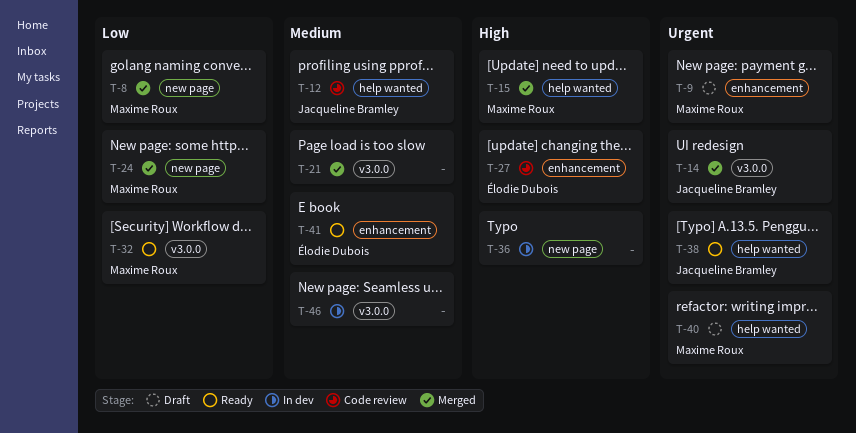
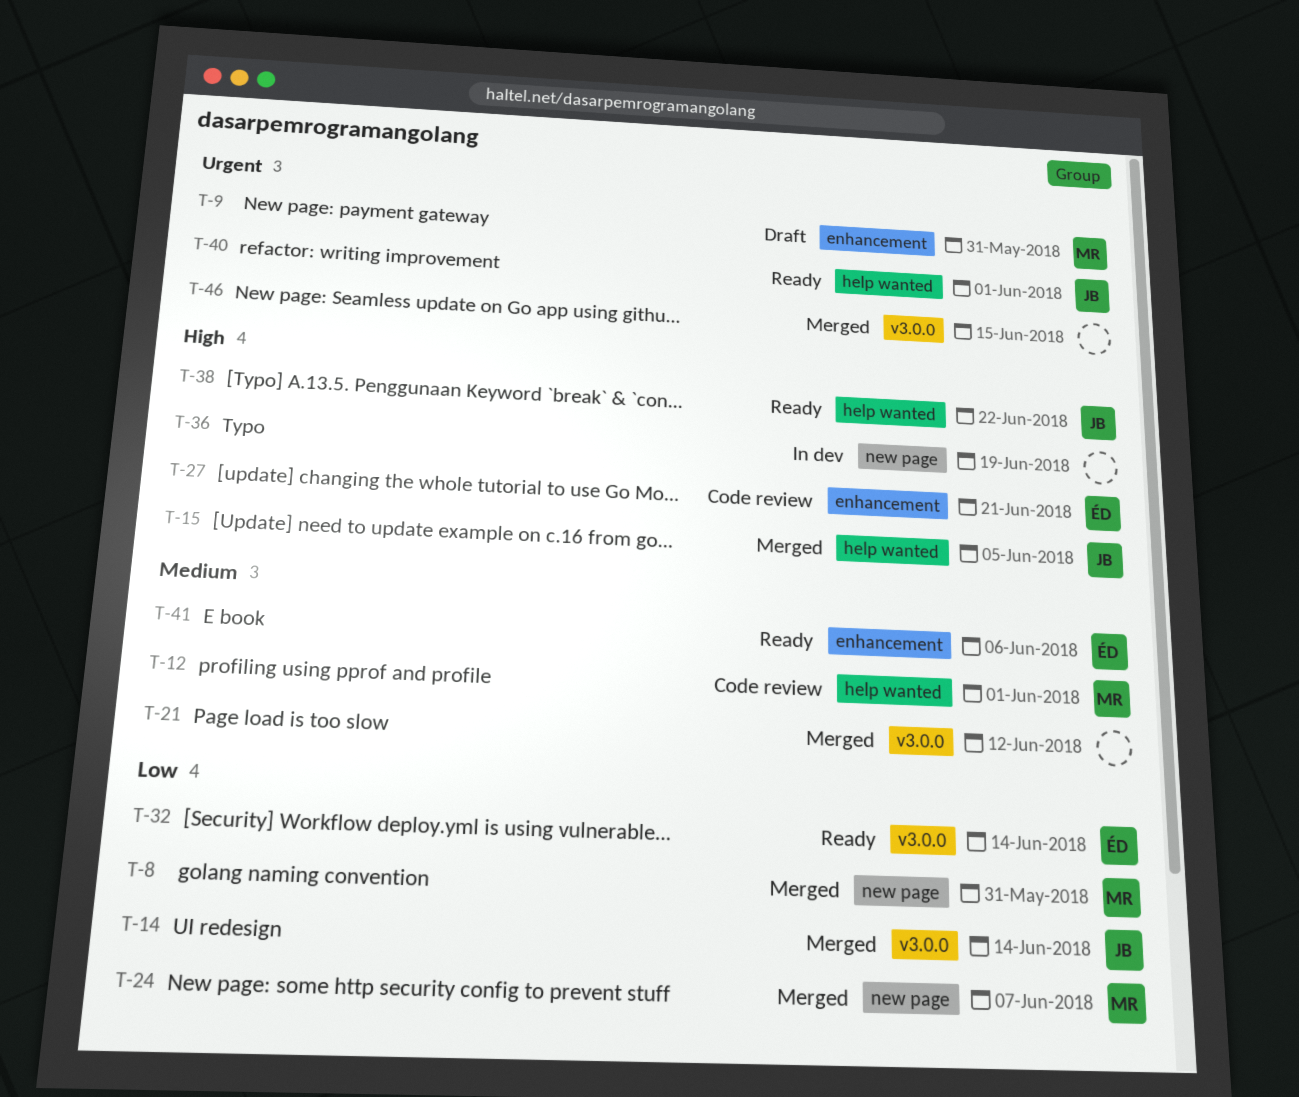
T-12, owner: Jacqueline Bramley -> Maxime Roux
T-14, priority: Urgent -> Low
T-15, owner: Maxime Roux -> Jacqueline Bramley
T-32, owner: Maxime Roux -> Élodie Dubois
T-38, priority: Urgent -> High
T-40, status: Draft -> Ready
T-40, owner: Maxime Roux -> Jacqueline Bramley
T-46, status: In dev -> Merged
T-46, priority: Medium -> Urgent

